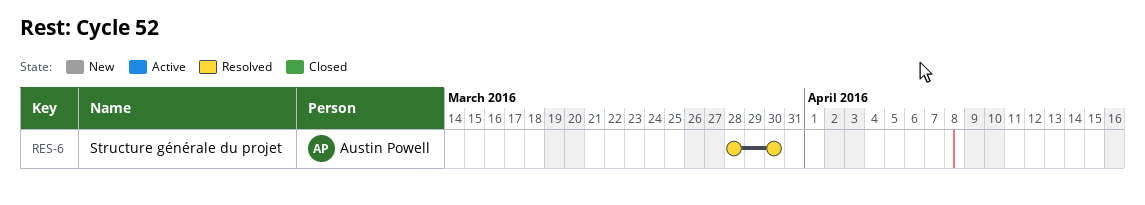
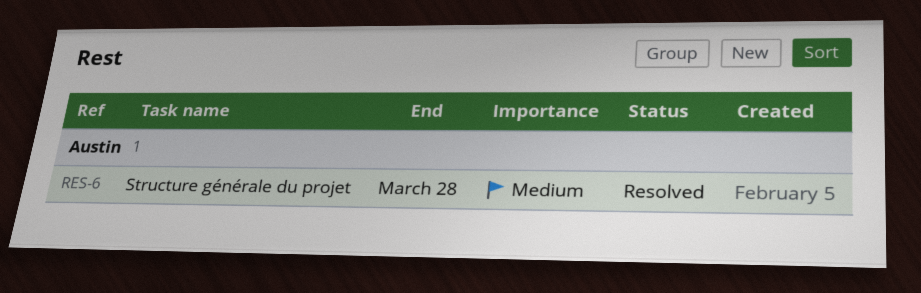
RES-6, due: Mar 30 -> Mar 28

